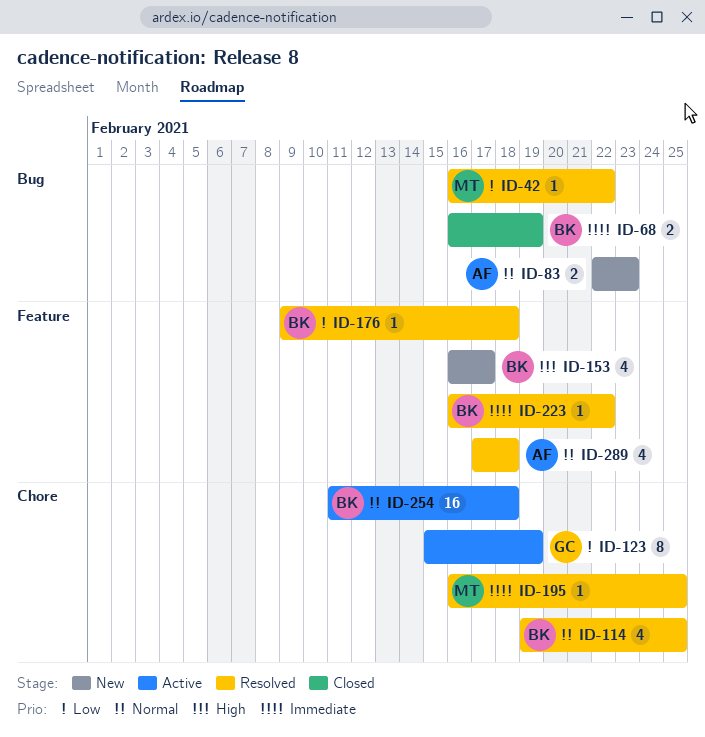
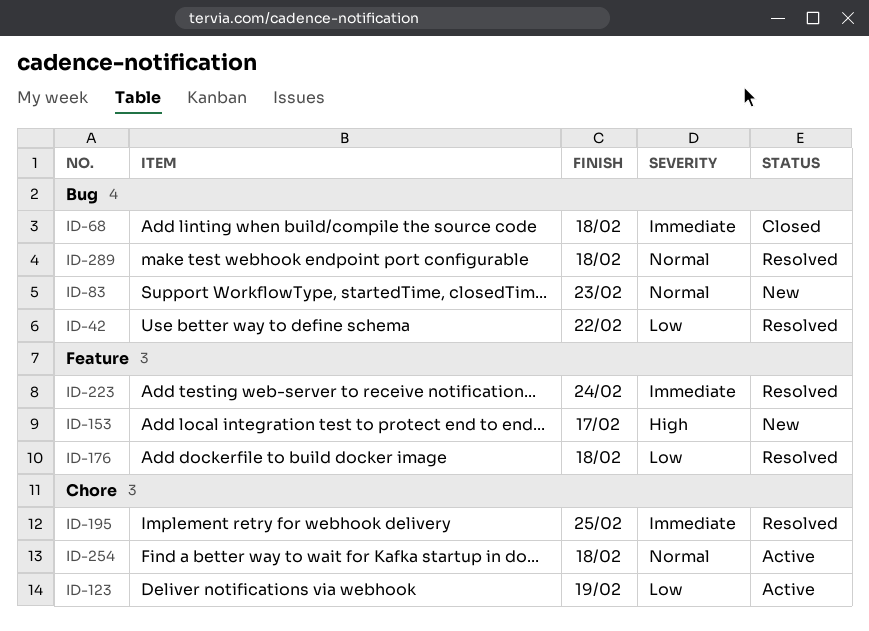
ID-68, due: Feb 19 -> Feb 18
ID-114: present -> none
ID-223, due: Feb 22 -> Feb 24
ID-289, label: Feature -> Bug

